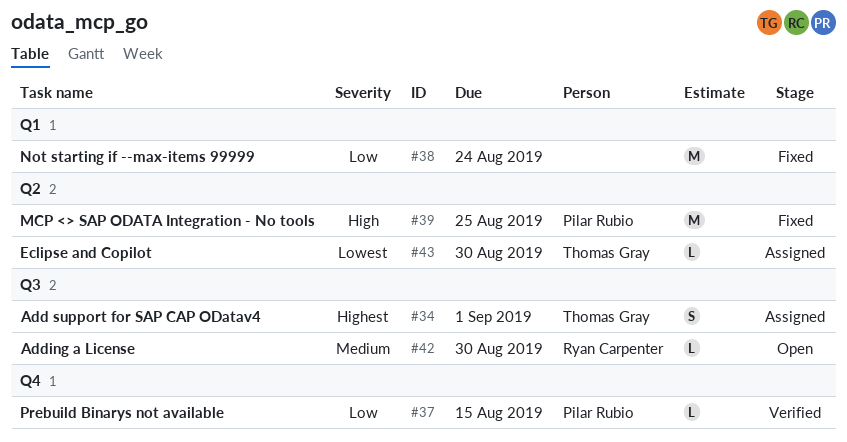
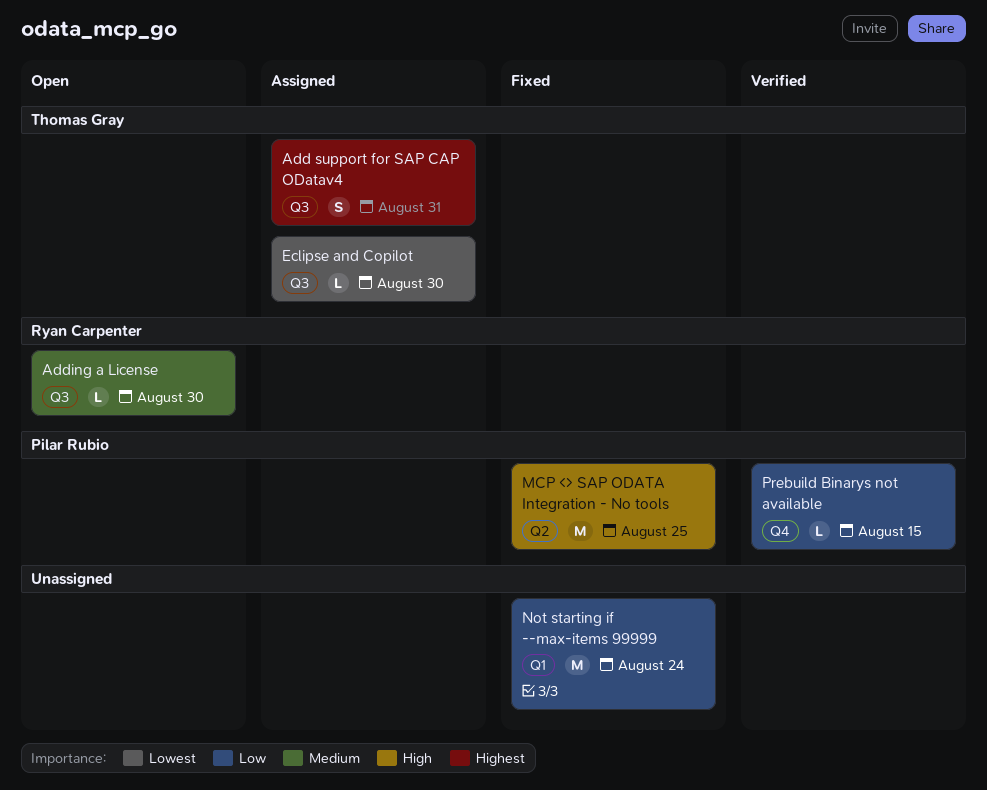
Add support for SAP CAP ODatav4, due: Sep 1 -> Aug 31
Eclipse and Copilot, label: Q2 -> Q3

